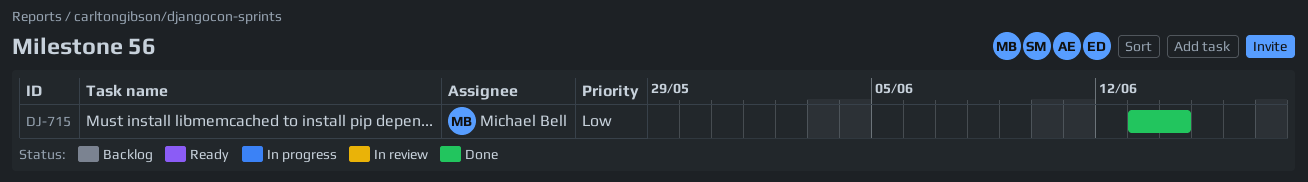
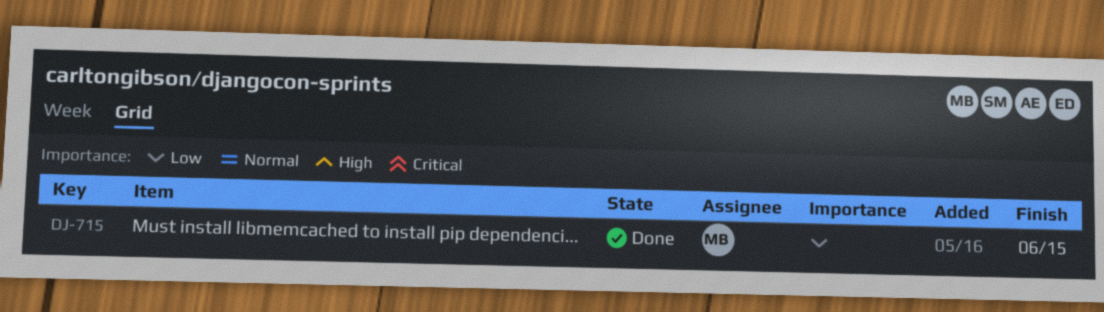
DJ-715, due: Jun 14 -> Jun 15

